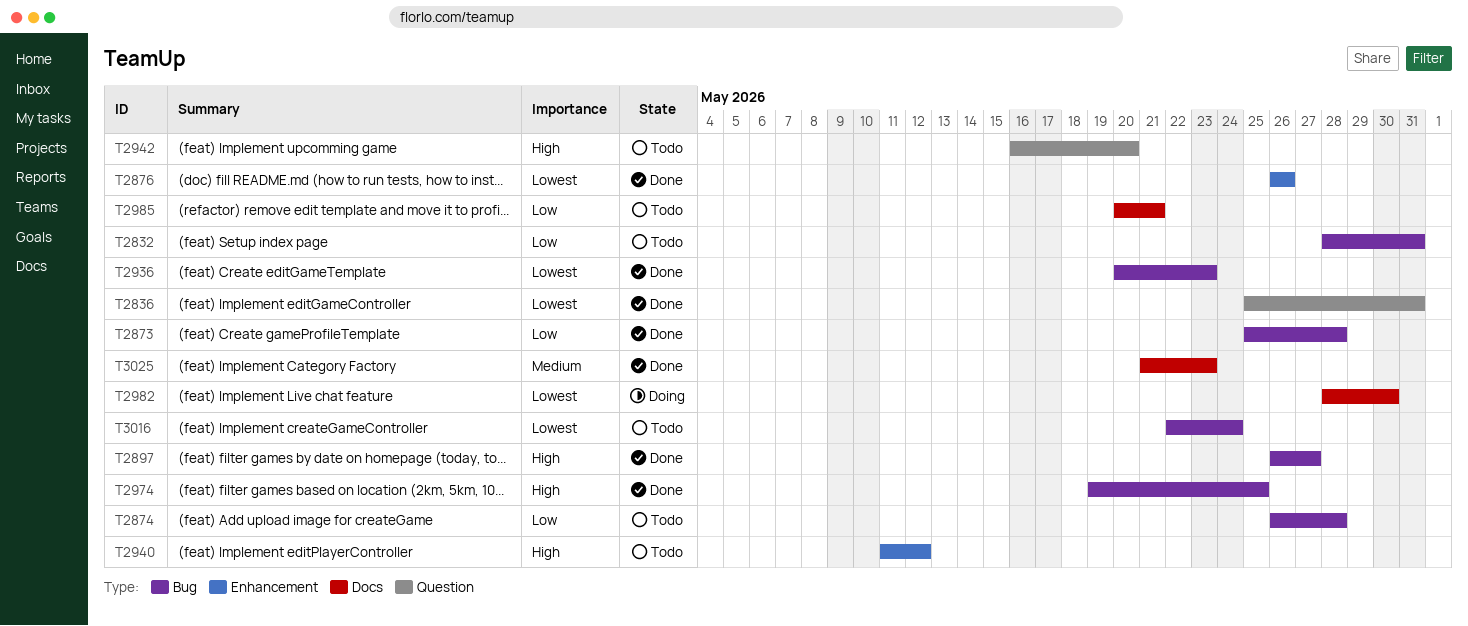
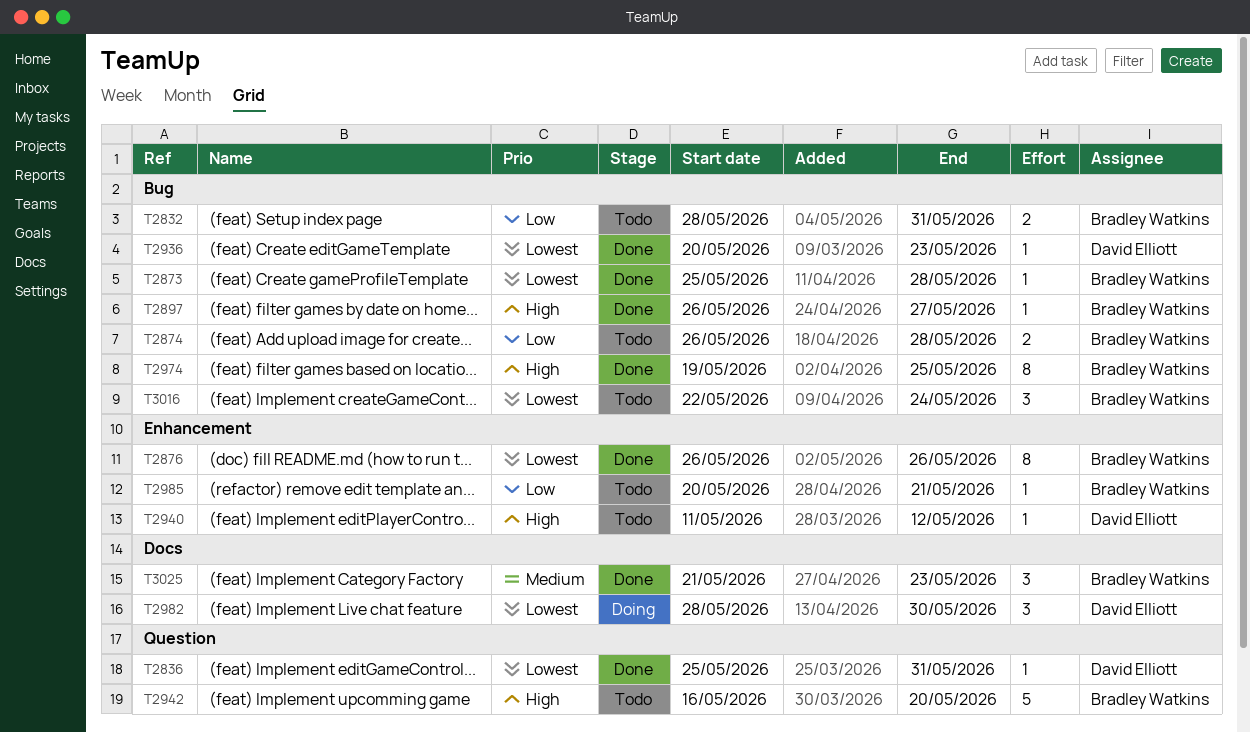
T2873, priority: Low -> Lowest
T2985, label: Docs -> Enhancement

